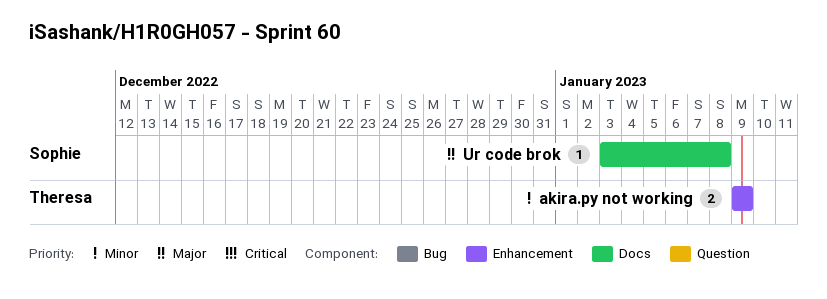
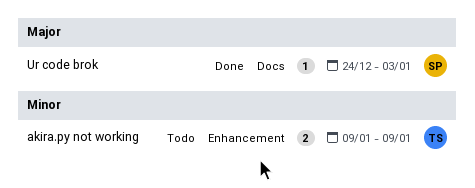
Ur code brok, start: Jan 3 -> Dec 24
Ur code brok, due: Jan 8 -> Jan 3

